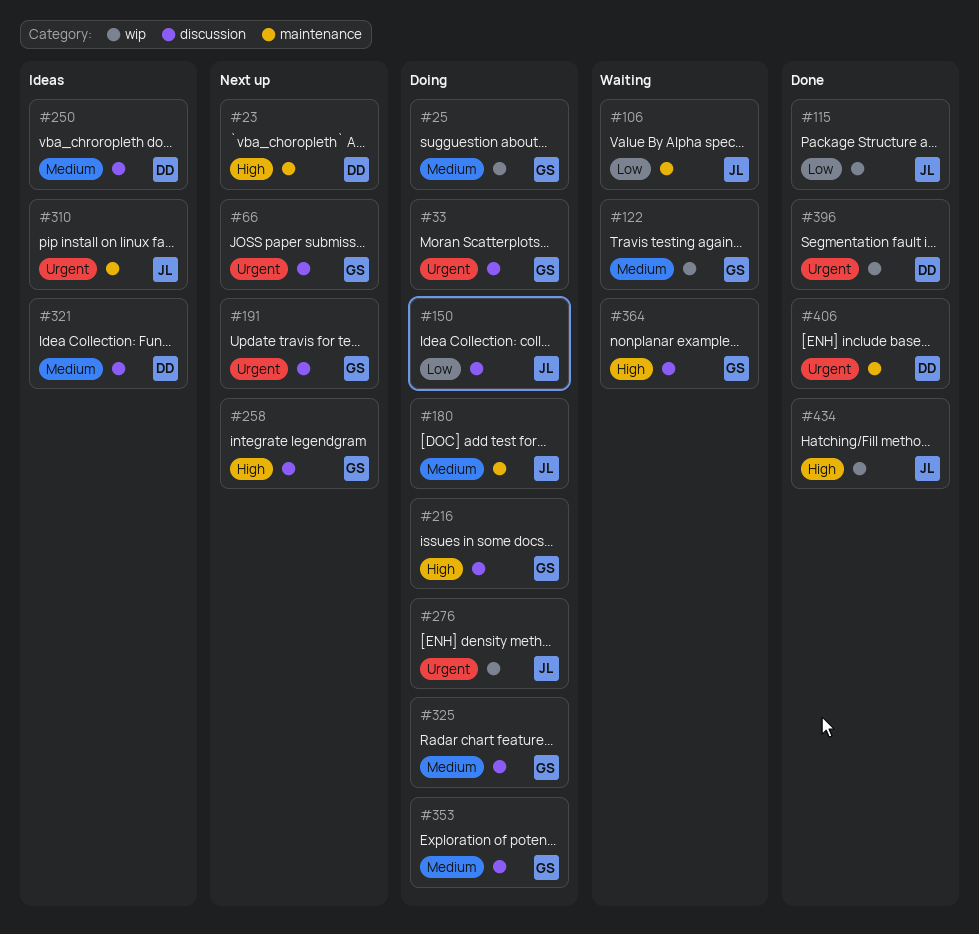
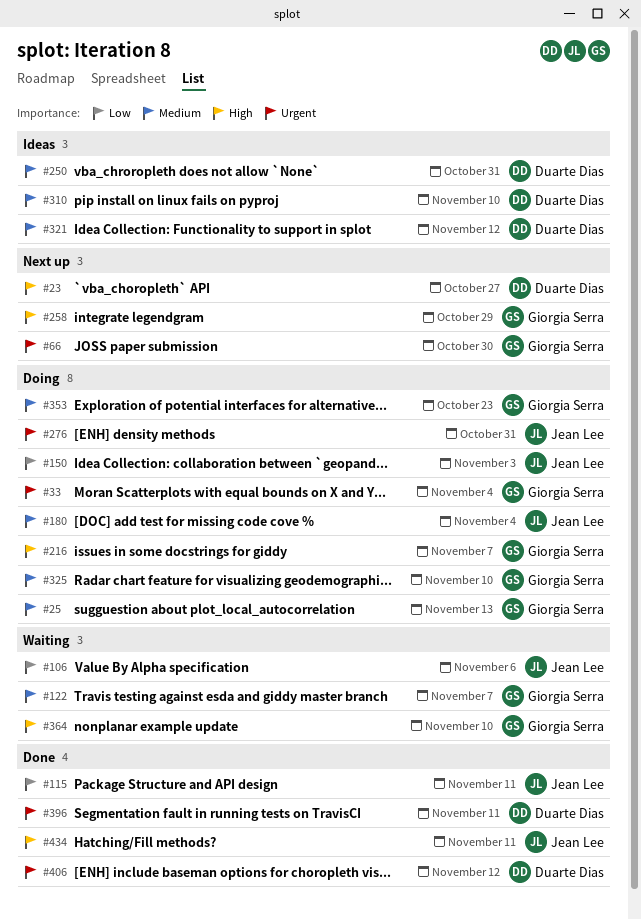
#191: present -> none
#310, owner: Jean Lee -> Duarte Dias
#310, priority: Urgent -> Medium

